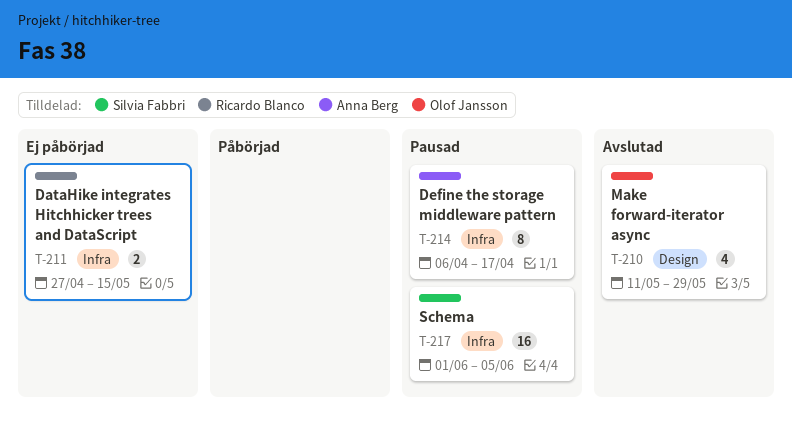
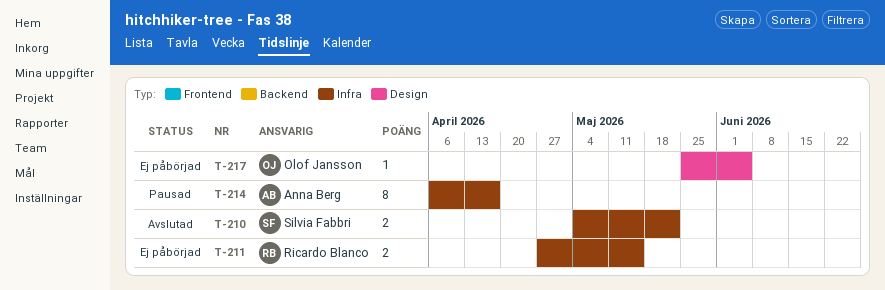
T-210, owner: Olof Jansson -> Silvia Fabbri
T-210, label: Design -> Infra
T-210, estimate: 4 -> 2
T-210, start: May 11 -> May 4
T-210, due: May 29 -> May 22
T-217, status: Pausad -> Ej påbörjad
T-217, owner: Silvia Fabbri -> Olof Jansson
T-217, label: Infra -> Design
T-217, estimate: 16 -> 1
T-217, start: Jun 1 -> May 25

